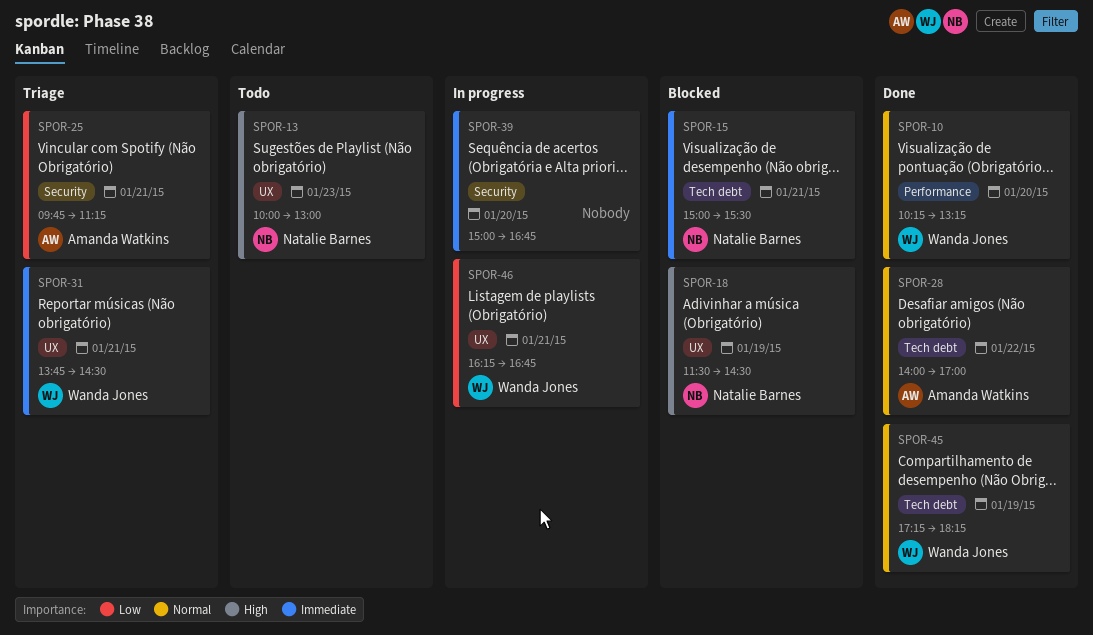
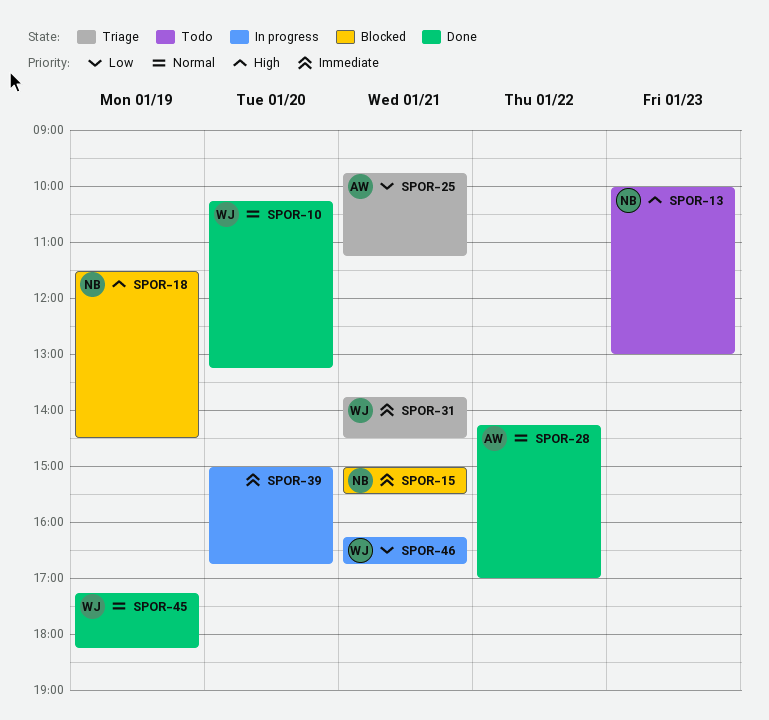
SPOR-28, begins: 14:00 -> 14:15

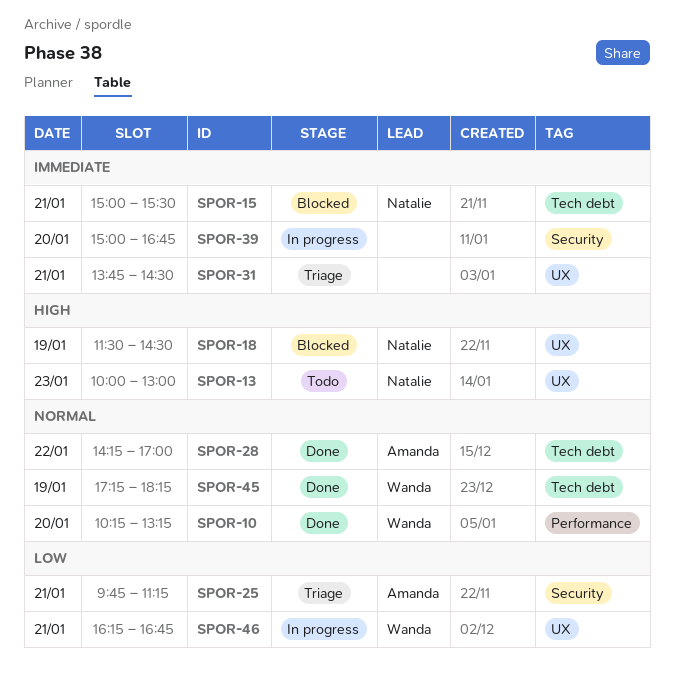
SPOR-31, owner: Wanda -> none

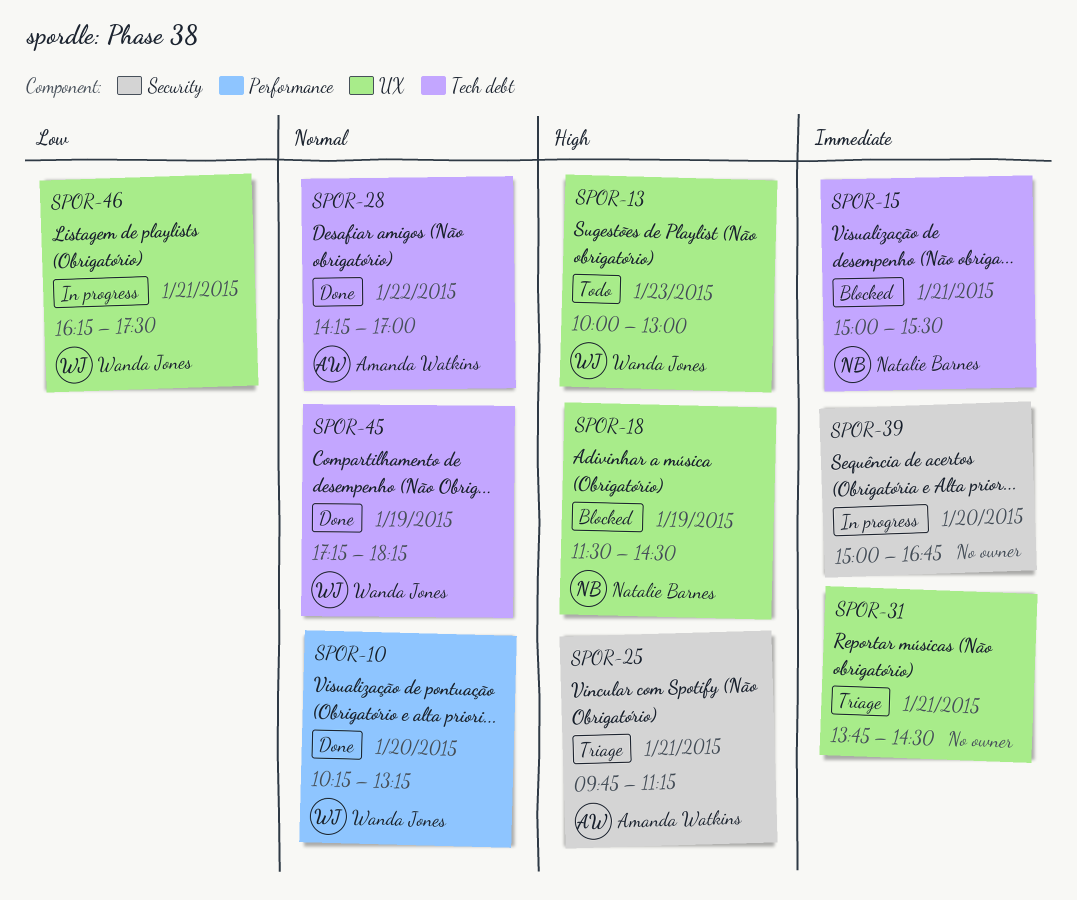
SPOR-13, owner: Natalie Barnes -> Wanda Jones
SPOR-25, priority: Low -> High
SPOR-46, ends: 16:45 -> 17:30

